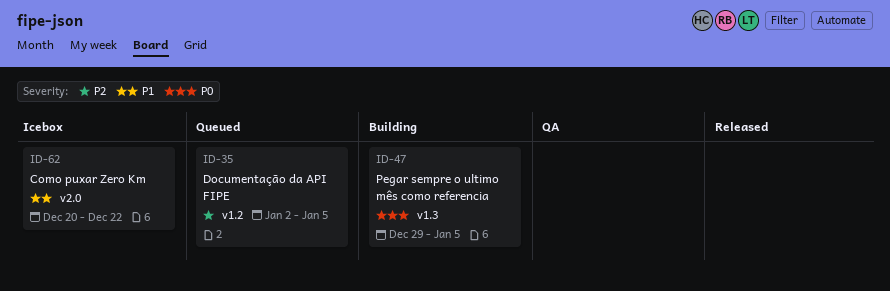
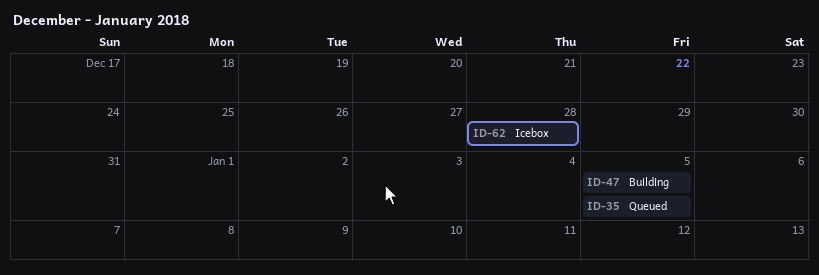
ID-62, due: Dec 22 -> Dec 28

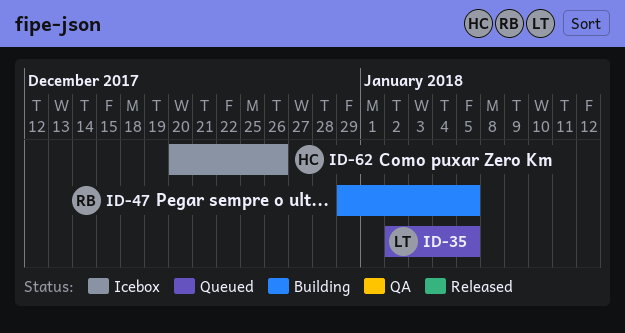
ID-62, due: Dec 28 -> Dec 26

